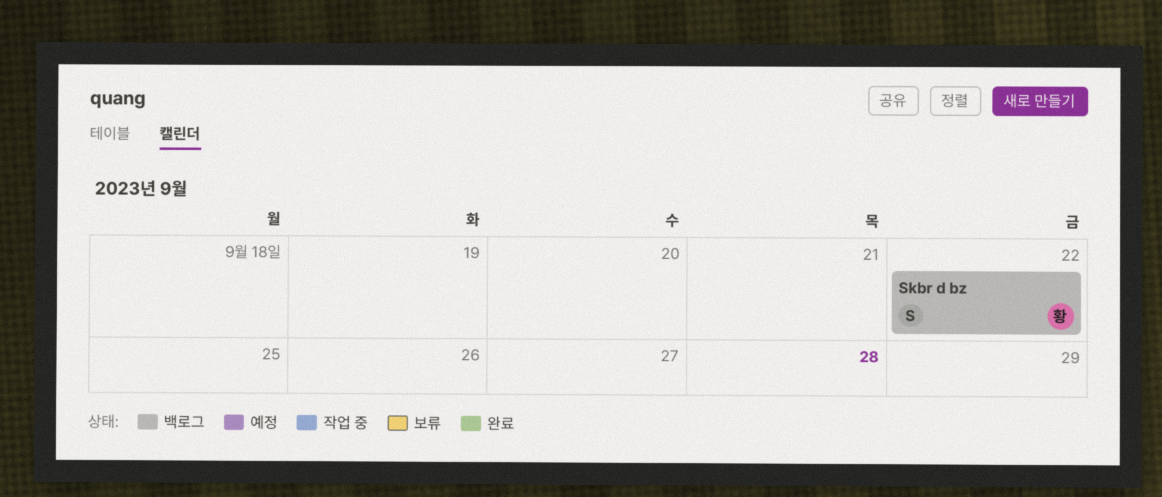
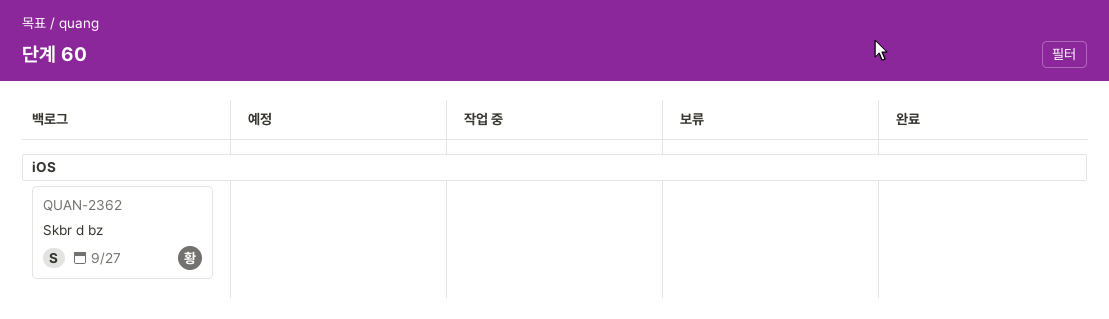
Skbr d bz, due: Sep 22 -> Sep 27

